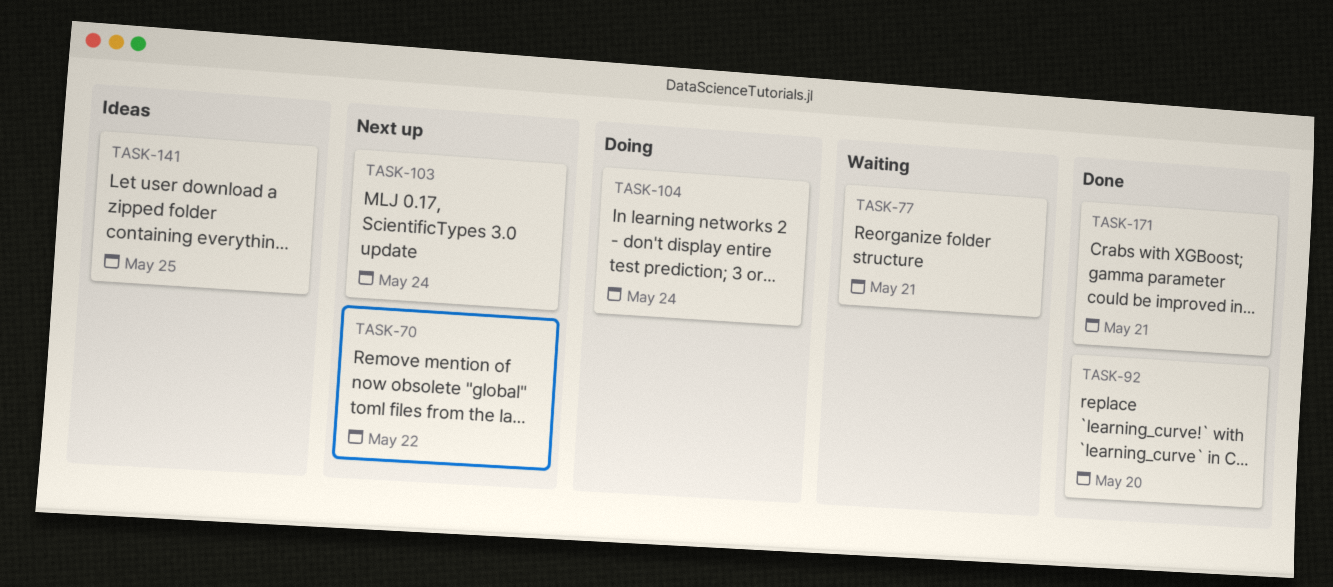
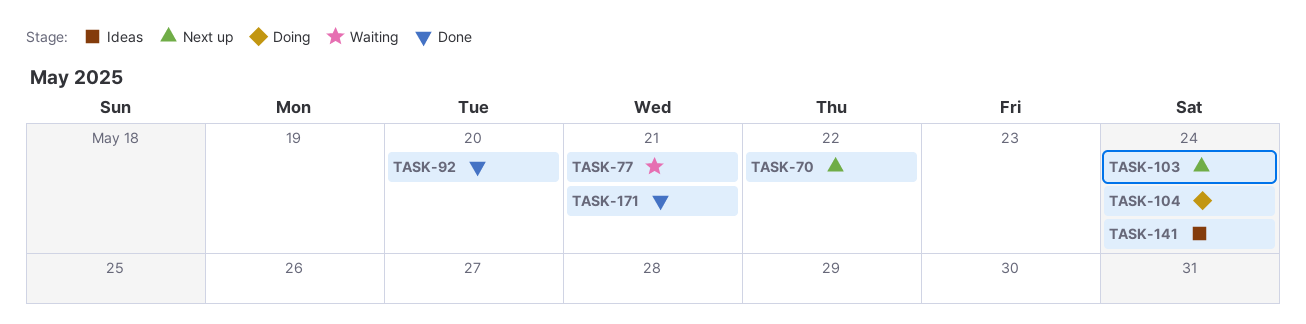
TASK-141, due: May 25 -> May 24

